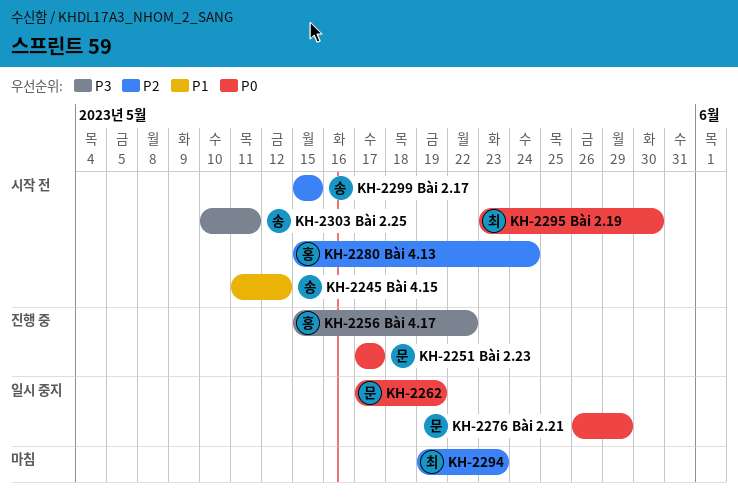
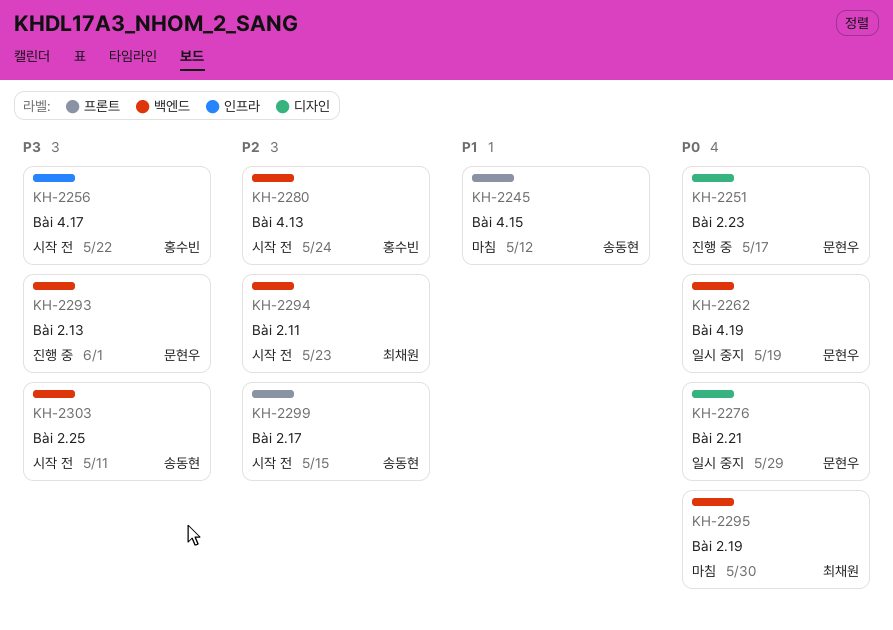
KH-2245, status: 시작 전 -> 마침
KH-2256, status: 진행 중 -> 시작 전
KH-2293: none -> present
KH-2294, status: 마침 -> 시작 전
KH-2295, status: 시작 전 -> 마침

